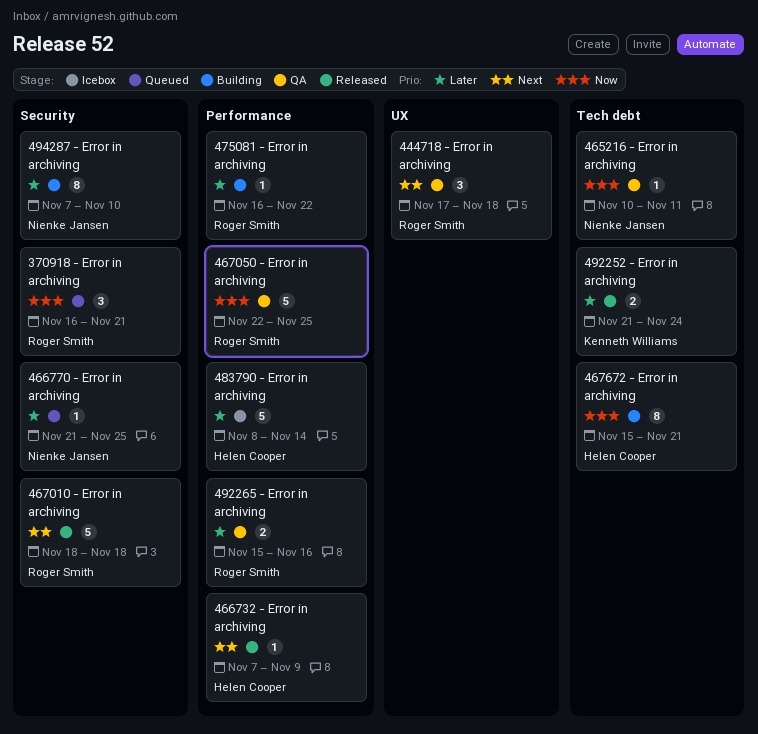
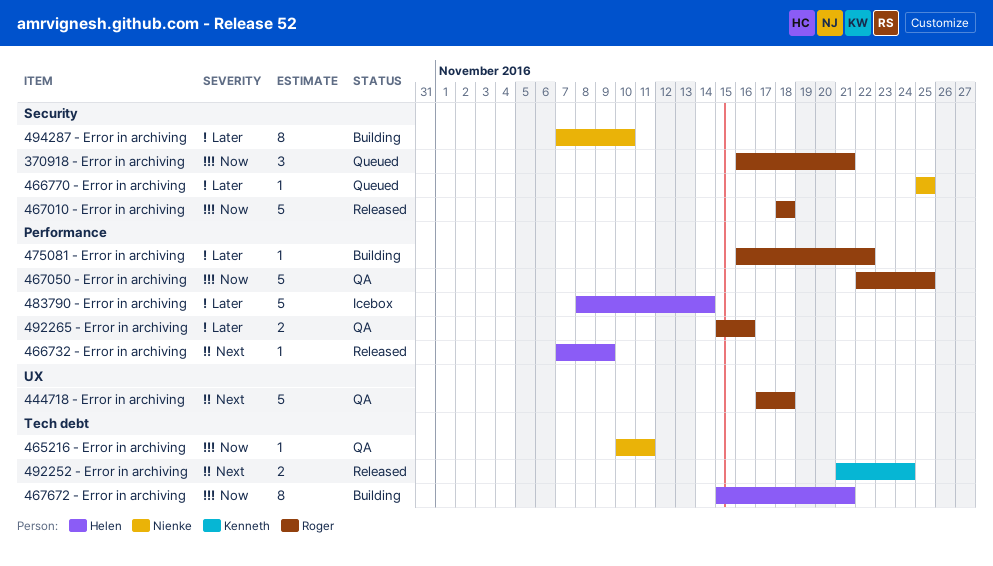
444718 - Error in archiving, estimate: 3 -> 5
466770 - Error in archiving, start: Nov 21 -> Nov 25
467010 - Error in archiving, priority: Next -> Now
492252 - Error in archiving, priority: Later -> Next

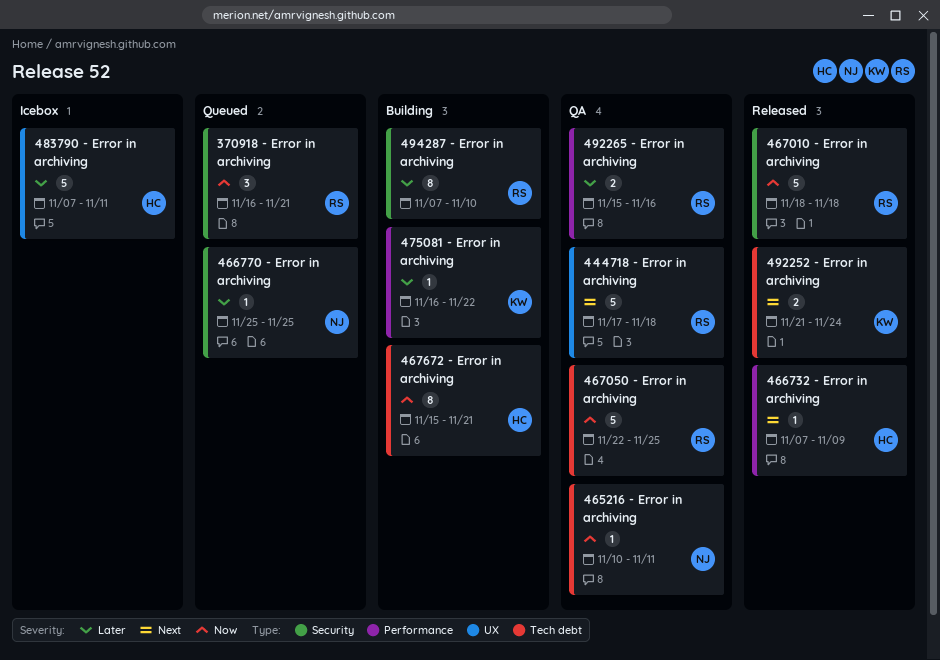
467050 - Error in archiving, label: Performance -> Tech debt
475081 - Error in archiving, owner: Roger -> Kenneth
483790 - Error in archiving, label: Performance -> UX
483790 - Error in archiving, start: Nov 8 -> Nov 7
483790 - Error in archiving, due: Nov 14 -> Nov 11
494287 - Error in archiving, owner: Nienke -> Roger

